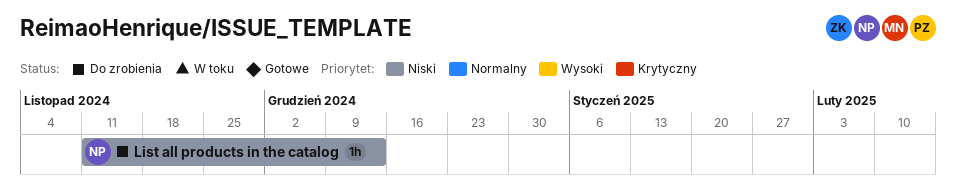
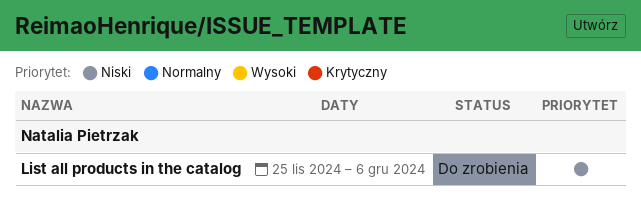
List all products in the catalog, start: Nov 11 -> Nov 25
List all products in the catalog, due: Dec 13 -> Dec 6

